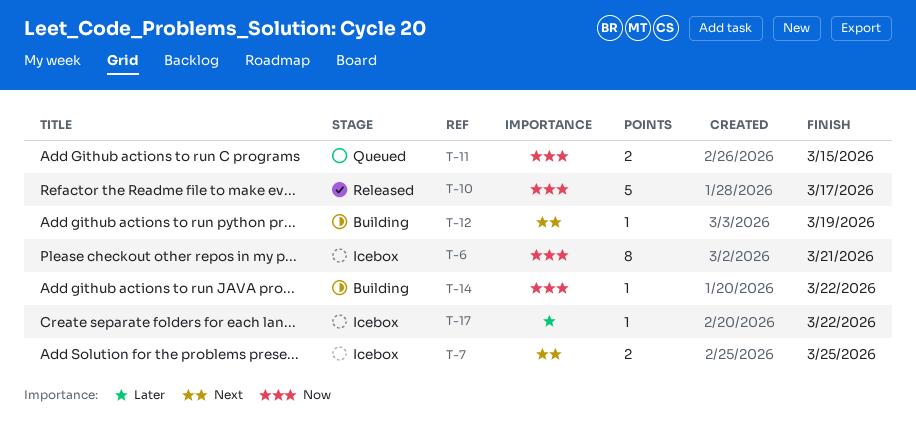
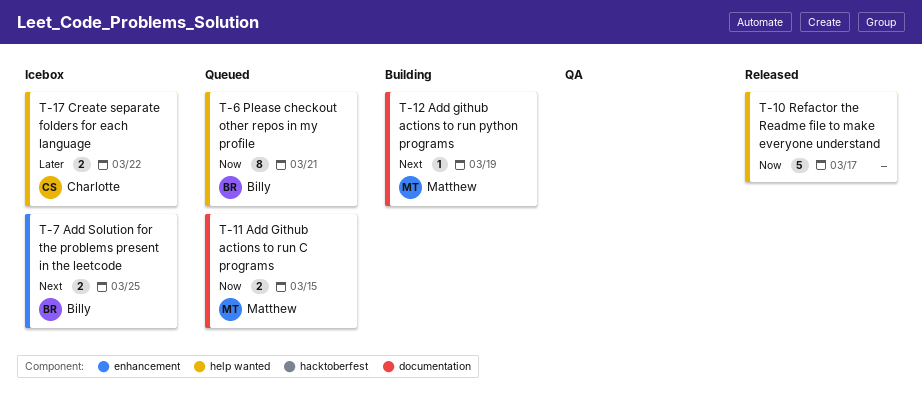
T-6, status: Icebox -> Queued
T-14: present -> none
T-17, estimate: 1 -> 2

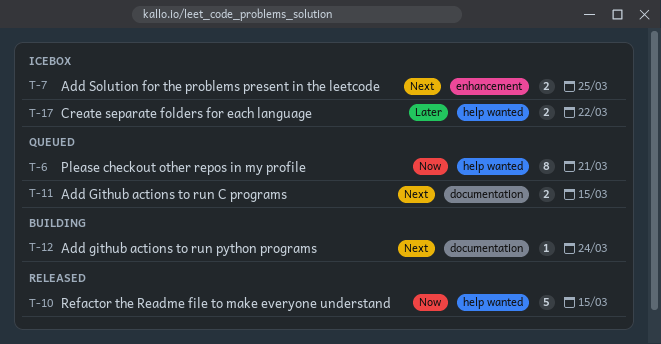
T-10, due: Mar 17 -> Mar 15
T-11, priority: Now -> Next
T-12, due: Mar 19 -> Mar 24

